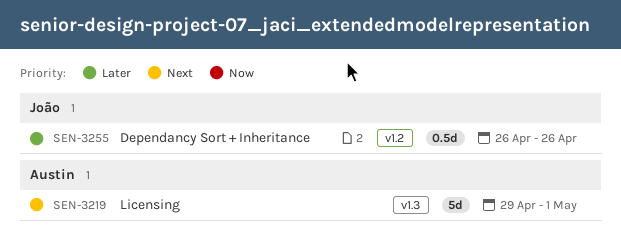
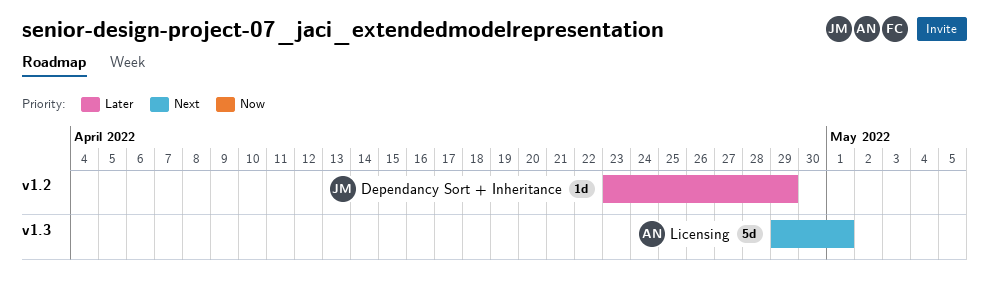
Dependancy Sort + Inheritance, estimate: 0.5d -> 1d
Dependancy Sort + Inheritance, start: Apr 26 -> Apr 23
Dependancy Sort + Inheritance, due: Apr 26 -> Apr 29

